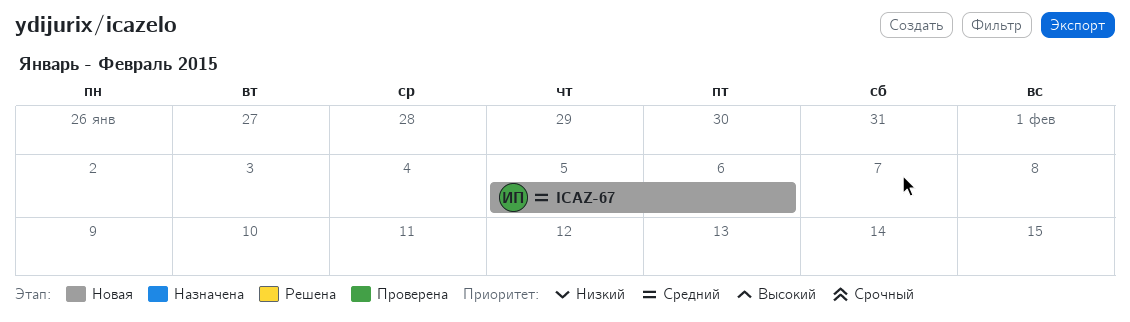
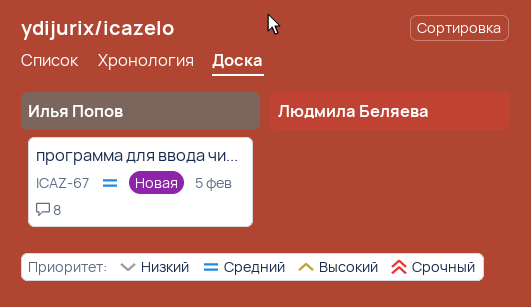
ICAZ-67, due: Feb 6 -> Feb 5

